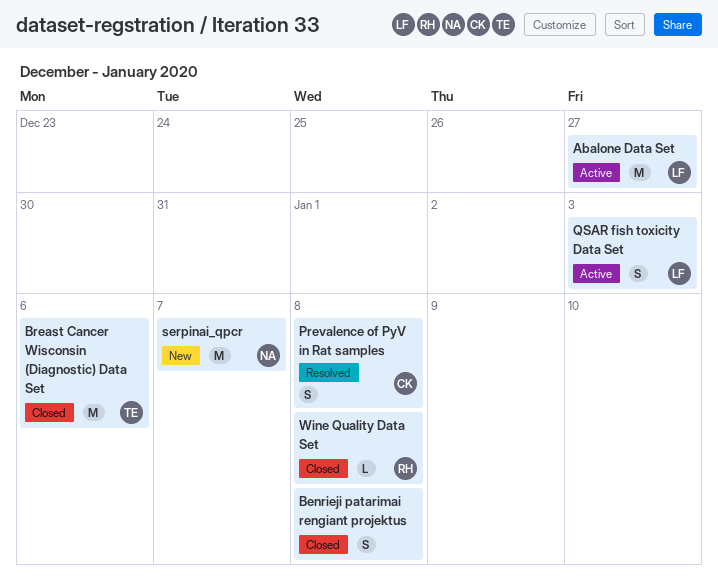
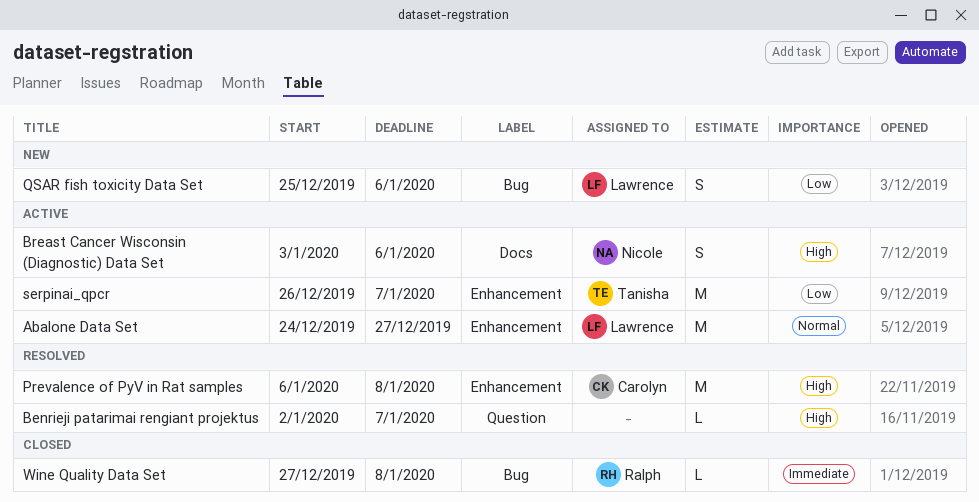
Benrieji patarimai rengiant projektus, status: Closed -> Resolved
Benrieji patarimai rengiant projektus, estimate: S -> L
Benrieji patarimai rengiant projektus, due: Jan 8 -> Jan 7
Breast Cancer Wisconsin (Diagnostic) Data Set, status: Closed -> Active
Breast Cancer Wisconsin (Diagnostic) Data Set, owner: Tanisha -> Nicole
Breast Cancer Wisconsin (Diagnostic) Data Set, estimate: M -> S
Prevalence of PyV in Rat samples, estimate: S -> M
QSAR fish toxicity Data Set, status: Active -> New
QSAR fish toxicity Data Set, due: Jan 3 -> Jan 6
serpinai_qpcr, status: New -> Active
serpinai_qpcr, owner: Nicole -> Tanisha

